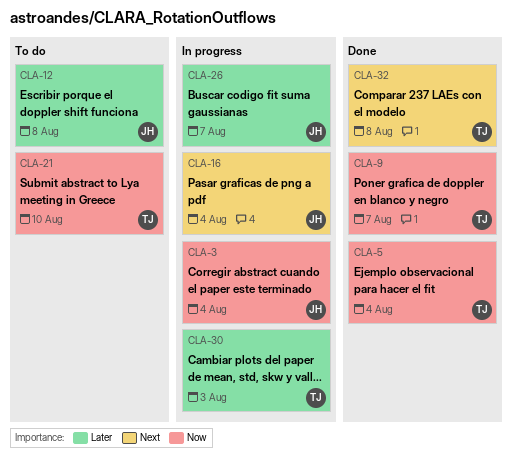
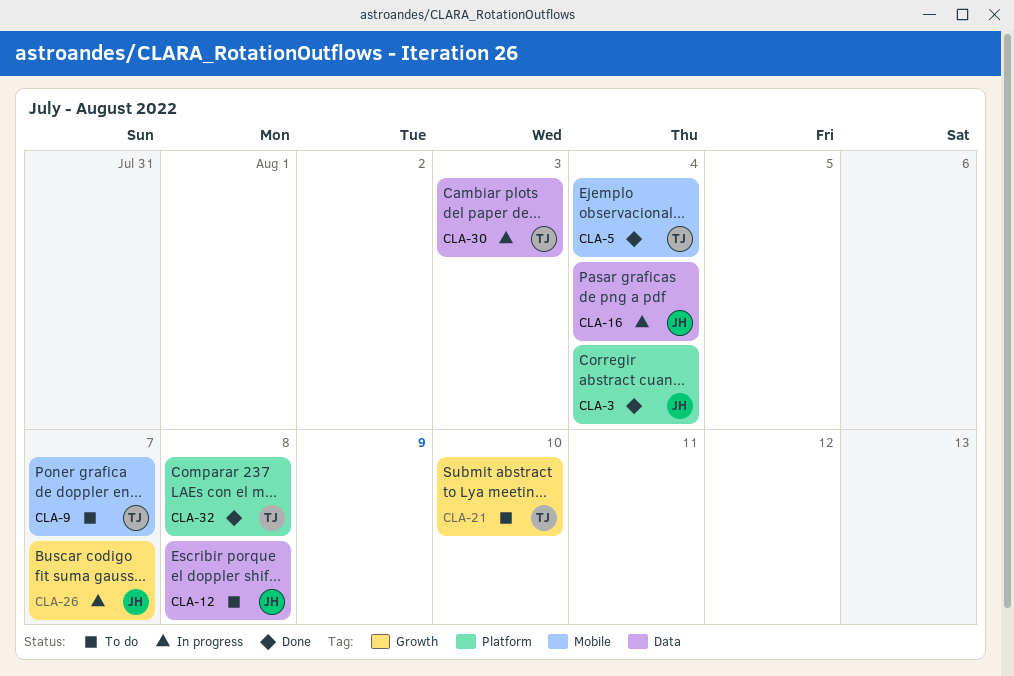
CLA-3, status: In progress -> Done
CLA-9, status: Done -> To do

